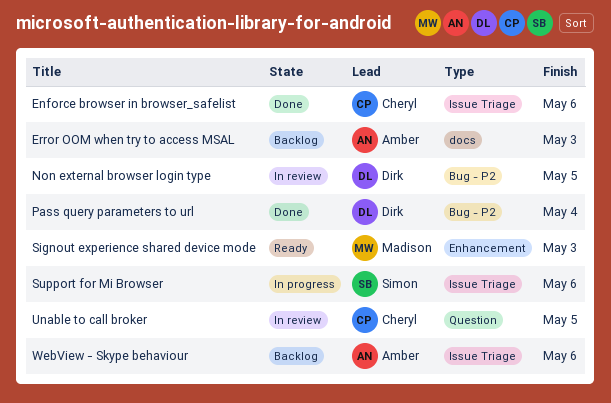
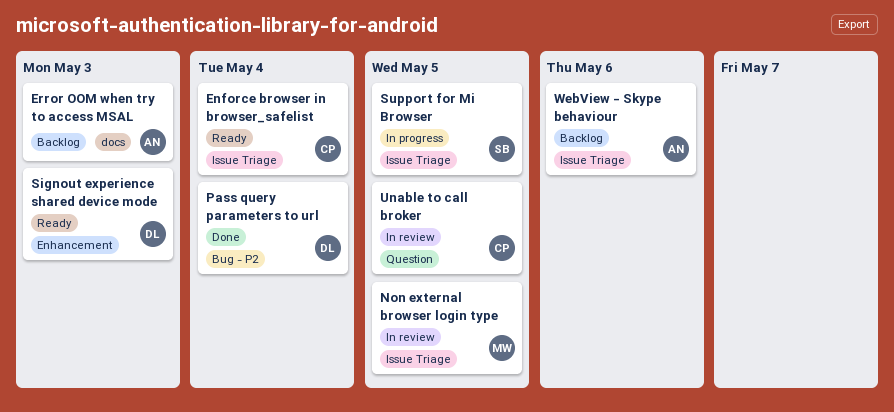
Enforce browser in browser_safelist, status: Done -> Ready
Enforce browser in browser_safelist, due: May 6 -> May 4
Non external browser login type, owner: Dirk -> Madison
Non external browser login type, label: Bug - P2 -> Issue Triage
Signout experience shared device mode, owner: Madison -> Dirk
Support for Mi Browser, due: May 6 -> May 5

